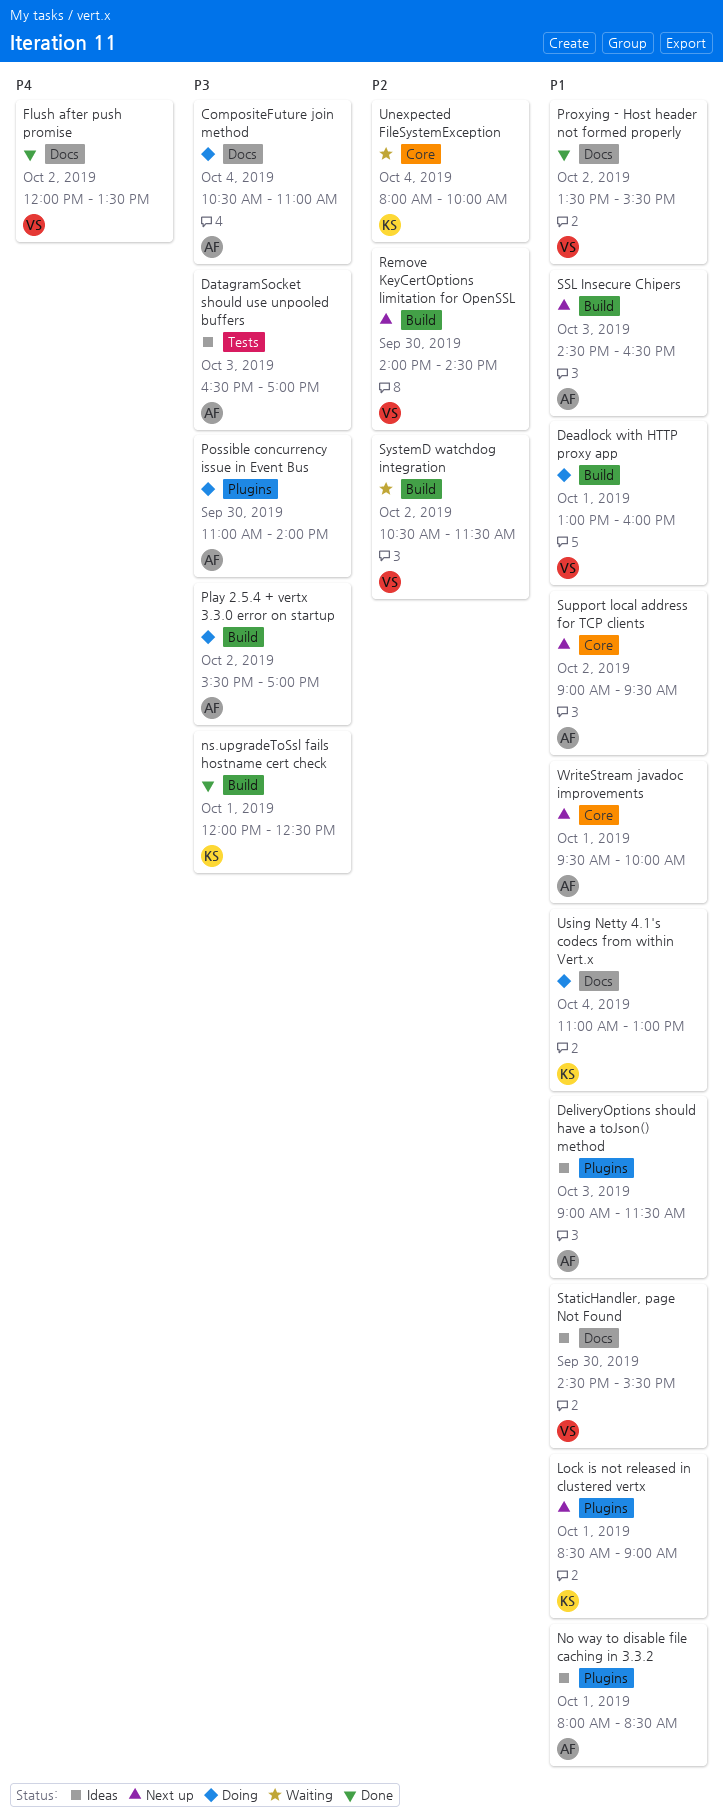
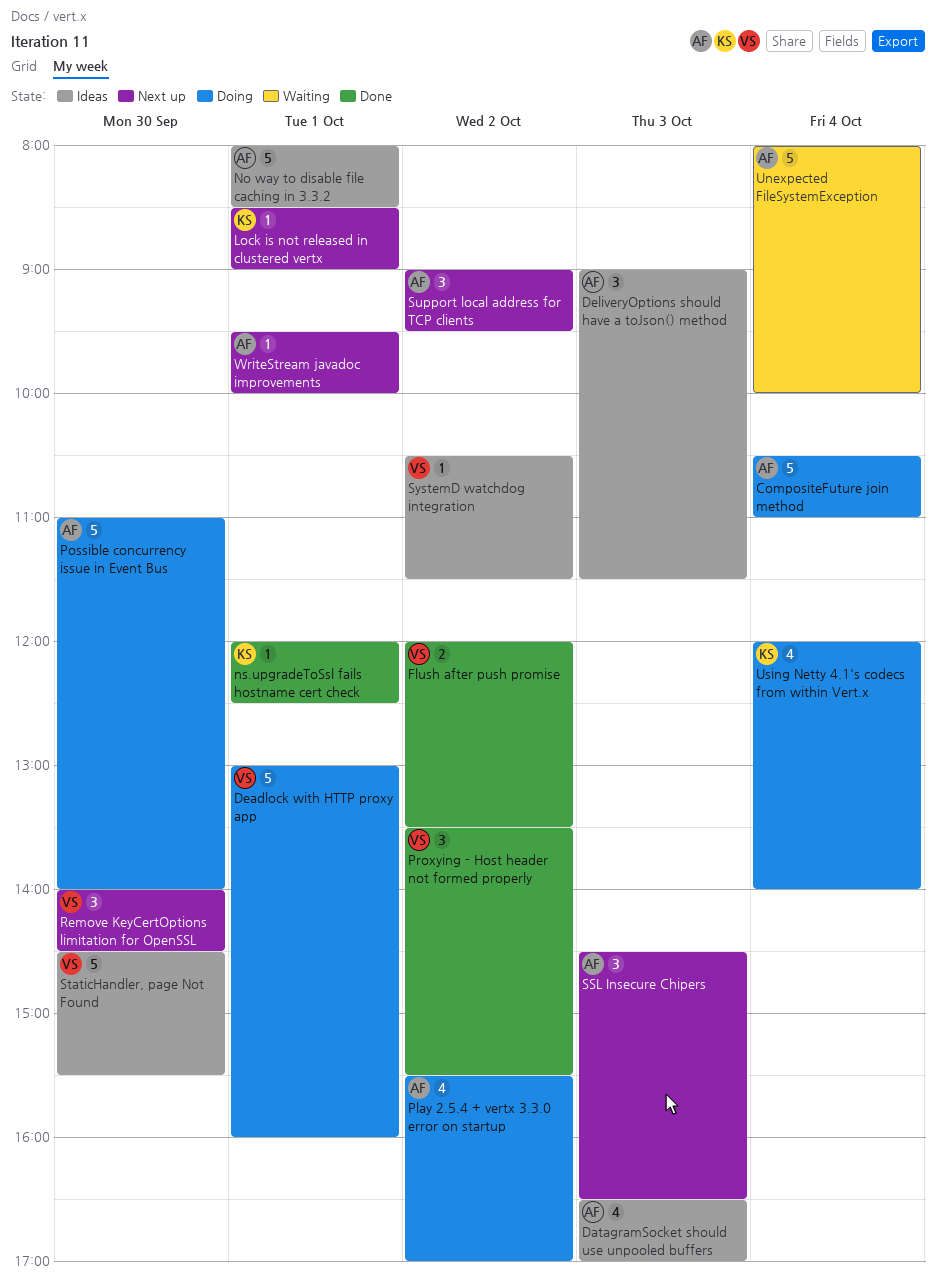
SystemD watchdog integration, status: Waiting -> Ideas
Unexpected FileSystemException, owner: KS -> AF
Using Netty 4.1's codecs from within Vert.x, begins: 11:00 -> 12:00
Using Netty 4.1's codecs from within Vert.x, ends: 13:00 -> 14:00

